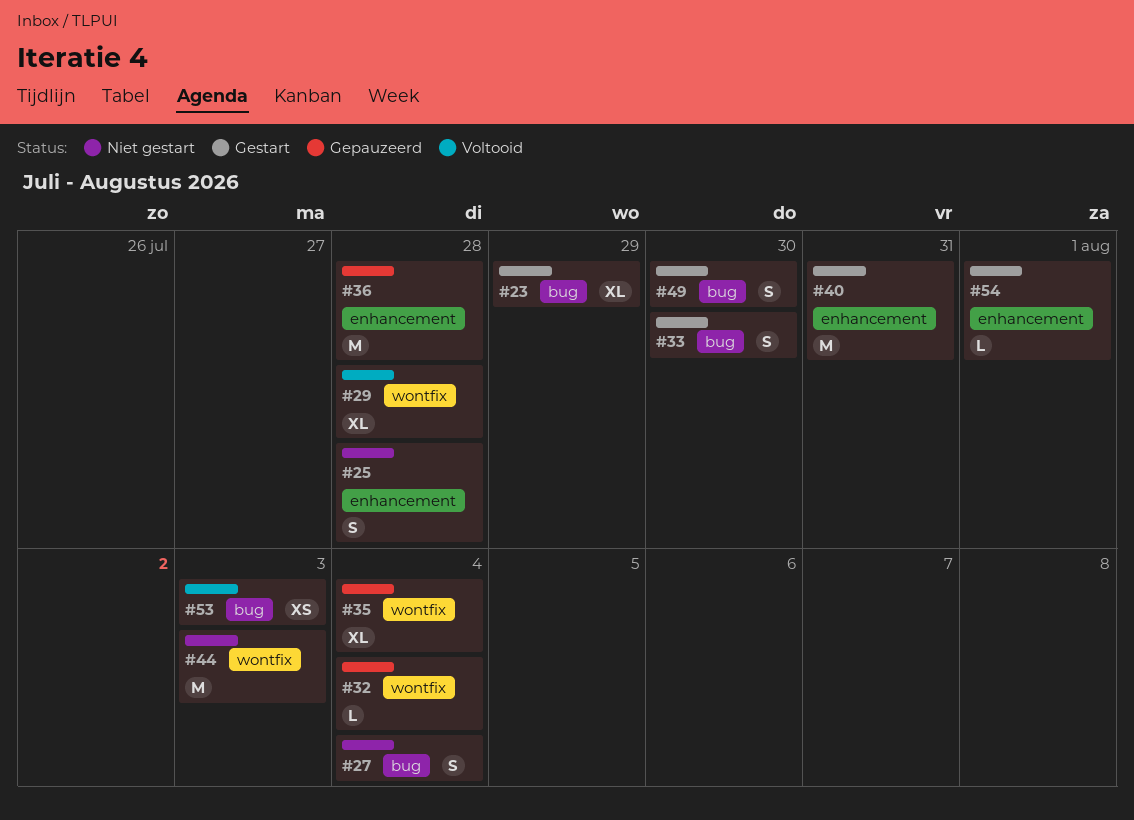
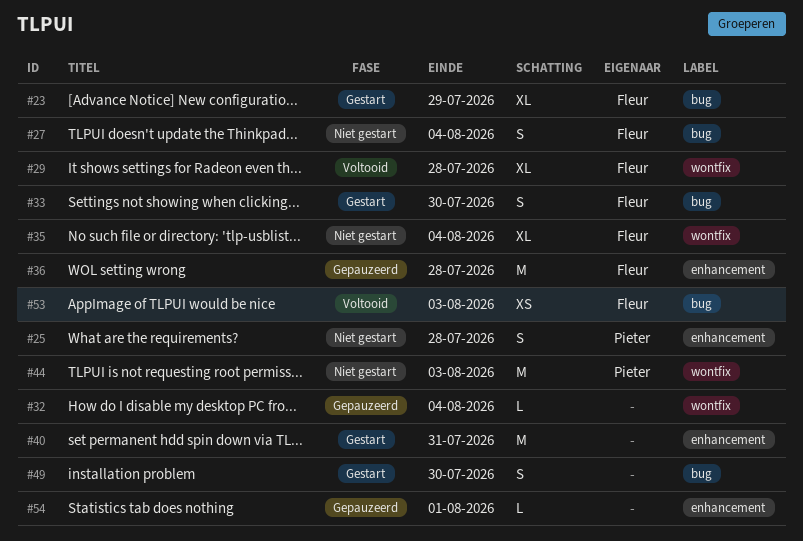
#35, status: Gepauzeerd -> Niet gestart
#54, status: Gestart -> Gepauzeerd

